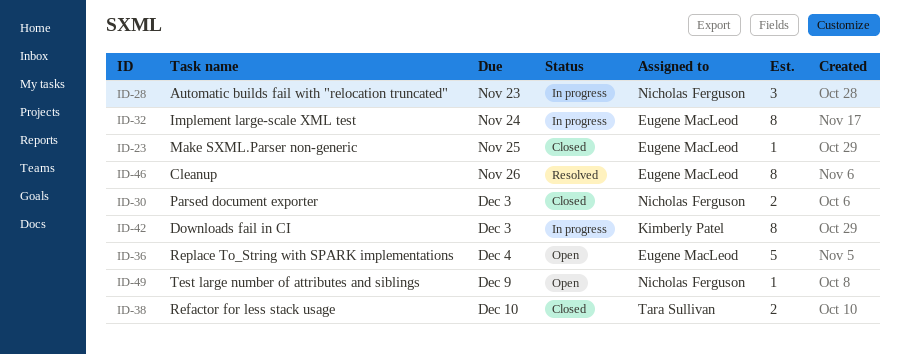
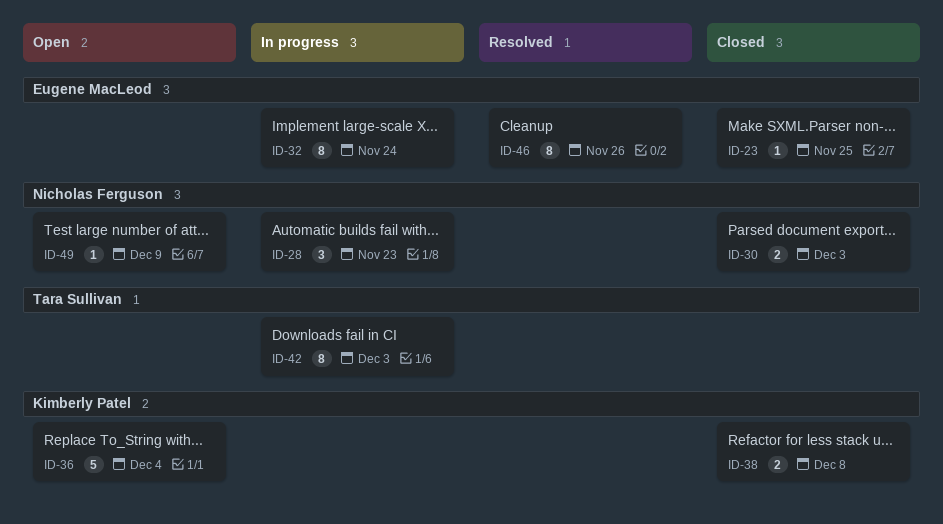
ID-36, owner: Eugene MacLeod -> Kimberly Patel
ID-38, owner: Tara Sullivan -> Kimberly Patel
ID-38, due: Dec 10 -> Dec 8
ID-42, owner: Kimberly Patel -> Tara Sullivan

